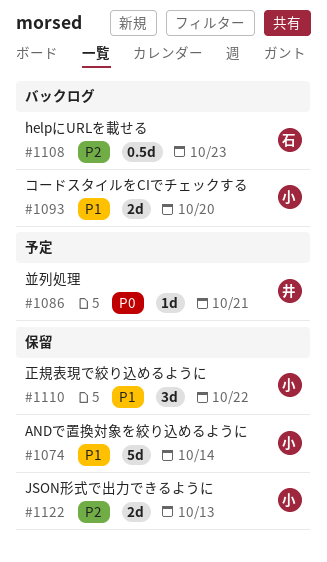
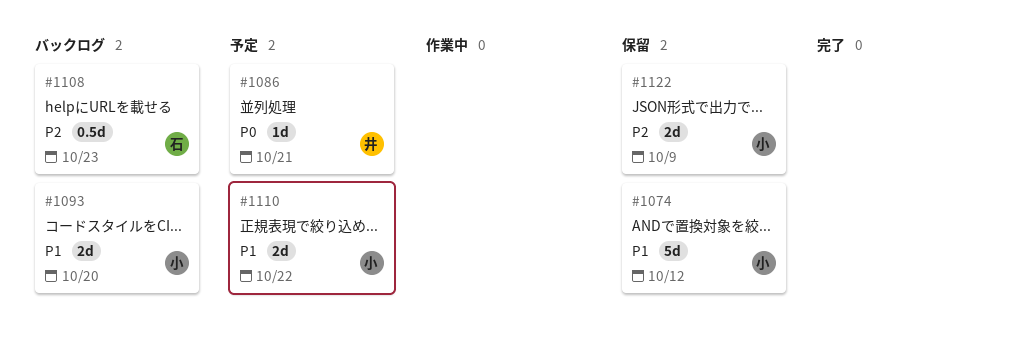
#1074, due: Oct 14 -> Oct 12
#1110, status: 保留 -> 予定
#1110, estimate: 3d -> 2d
#1122, due: Oct 13 -> Oct 9

